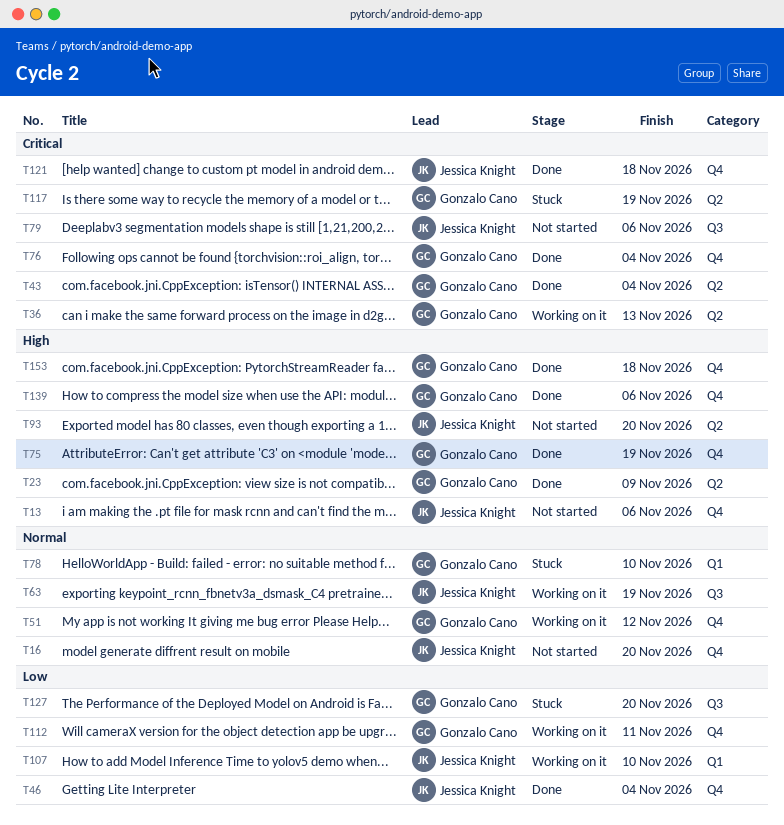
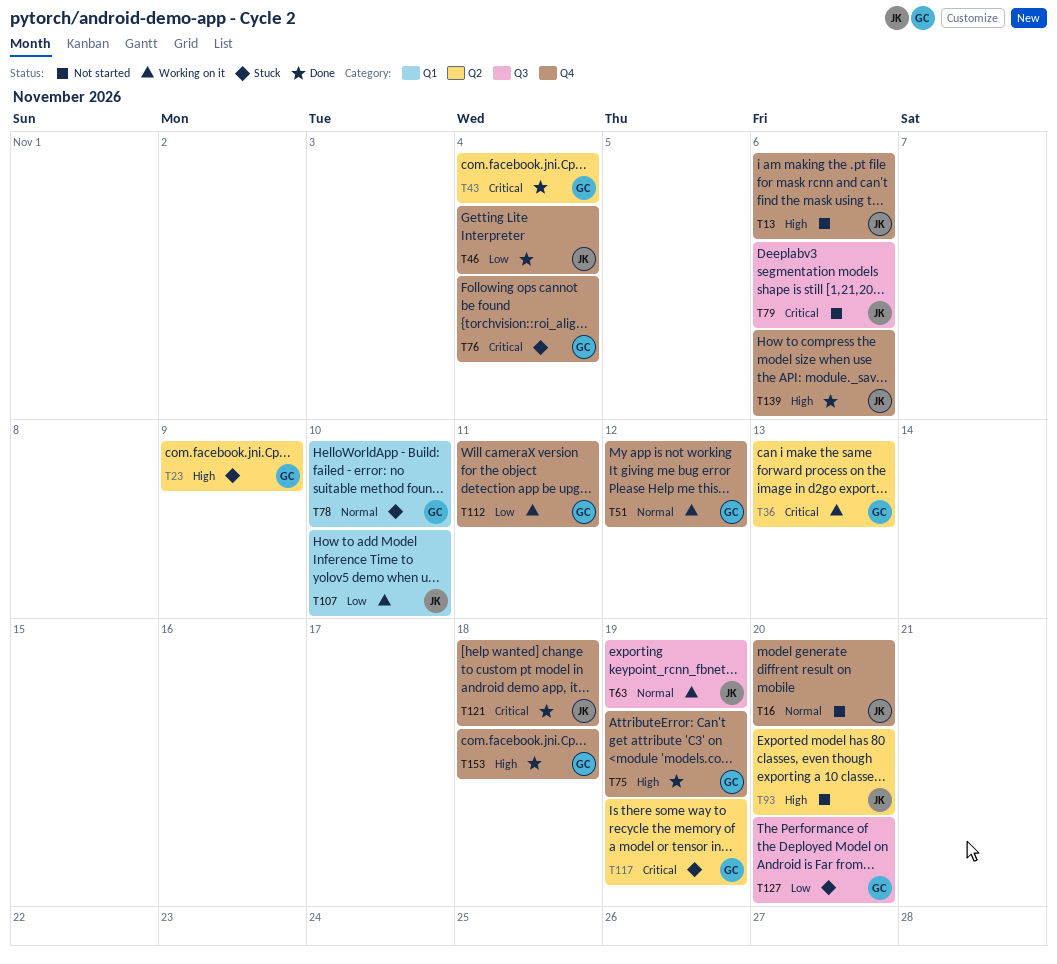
T23, status: Done -> Stuck
T76, status: Done -> Stuck
T139, owner: Gonzalo Cano -> Jessica Knight

